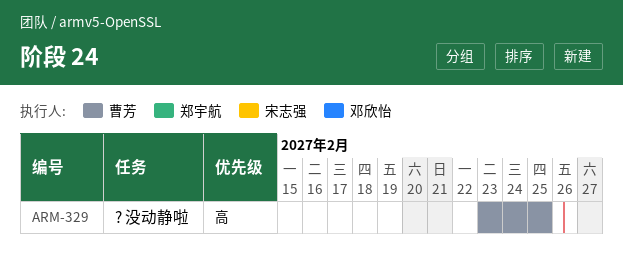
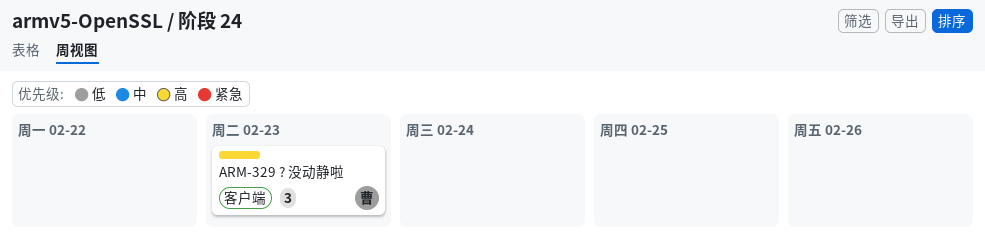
ARM-329, due: Feb 25 -> Feb 23

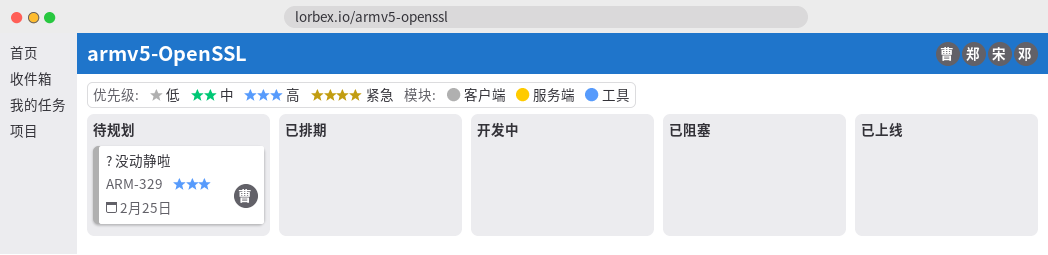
ARM-329, due: Feb 23 -> Feb 25

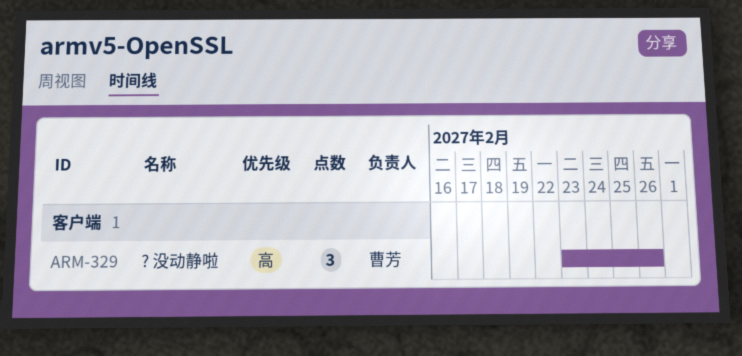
ARM-329, due: Feb 25 -> Feb 26

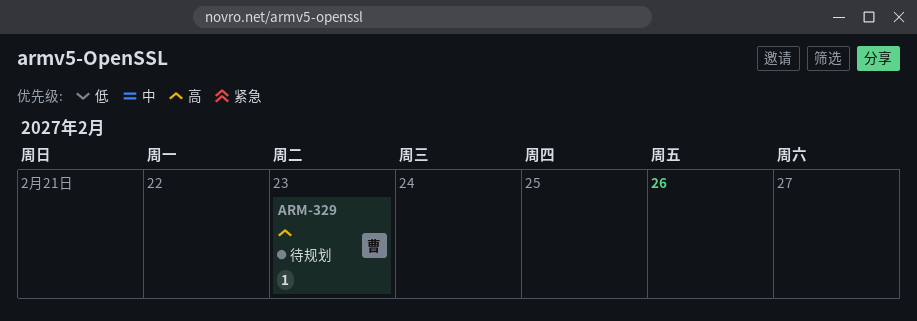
ARM-329, estimate: 3 -> 1
ARM-329, due: Feb 26 -> Feb 23

